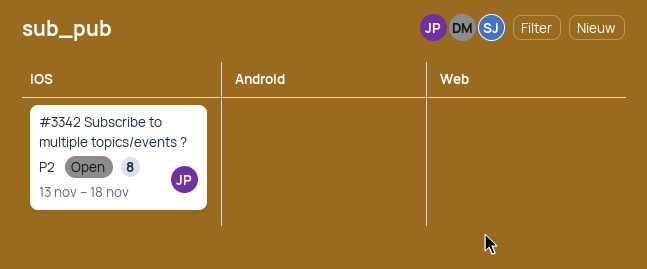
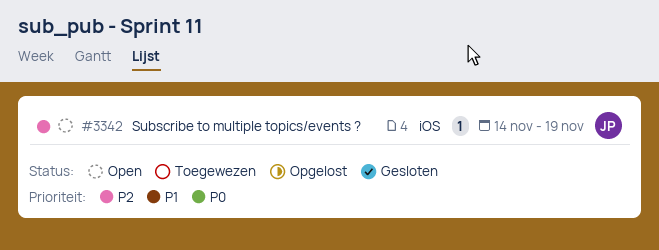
#3342, estimate: 8 -> 1
#3342, start: Nov 13 -> Nov 14
#3342, due: Nov 18 -> Nov 19

